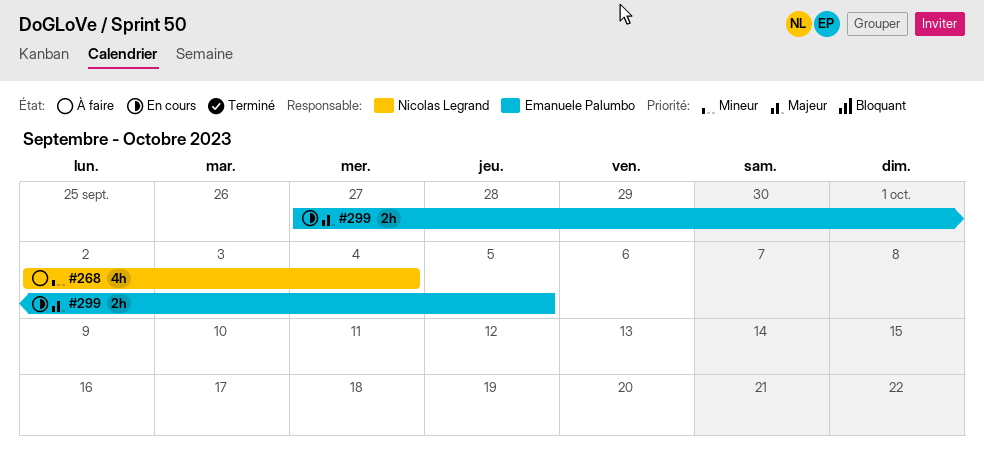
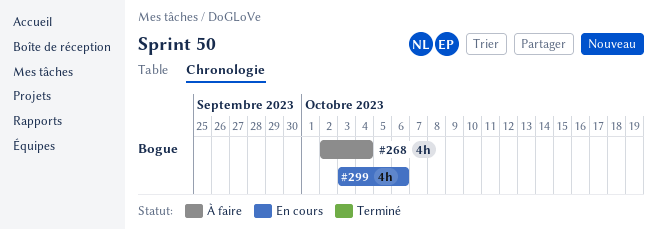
#299, estimate: 2h -> 4h
#299, start: Sep 27 -> Oct 3
#299, due: Oct 5 -> Oct 6

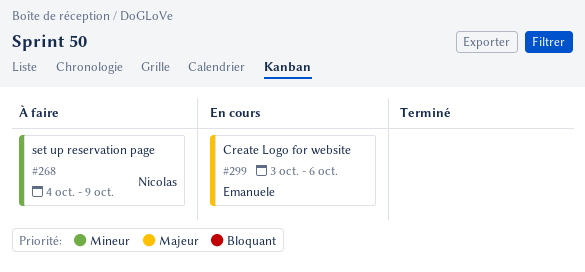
#268, start: Oct 2 -> Oct 4
#268, due: Oct 4 -> Oct 9

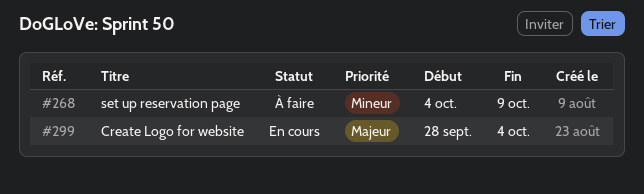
#299, start: Oct 3 -> Sep 28
#299, due: Oct 6 -> Oct 4

